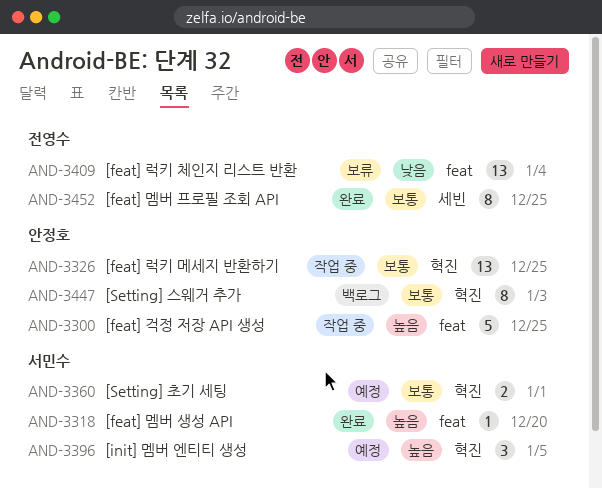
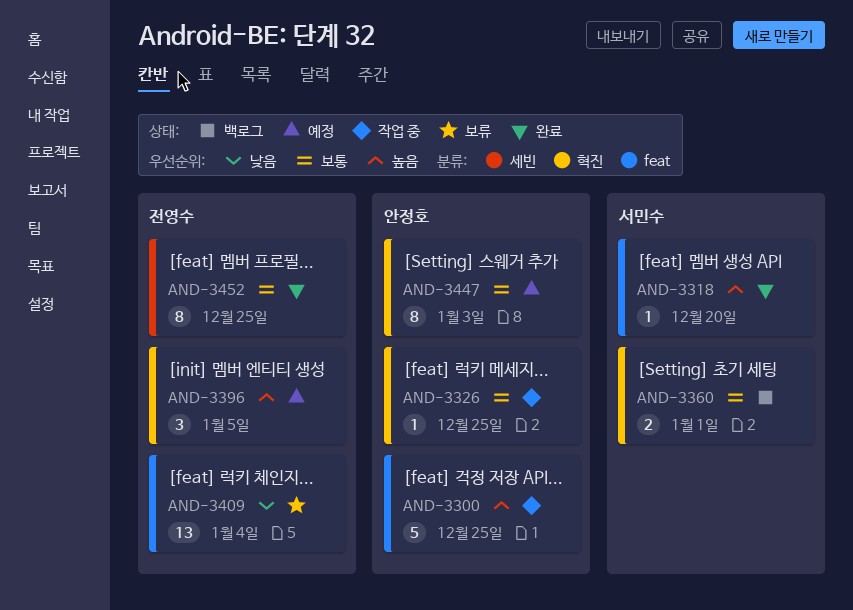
AND-3326, estimate: 13 -> 1
AND-3360, status: 예정 -> 백로그
AND-3396, owner: 서민수 -> 전영수
AND-3447, status: 백로그 -> 예정

